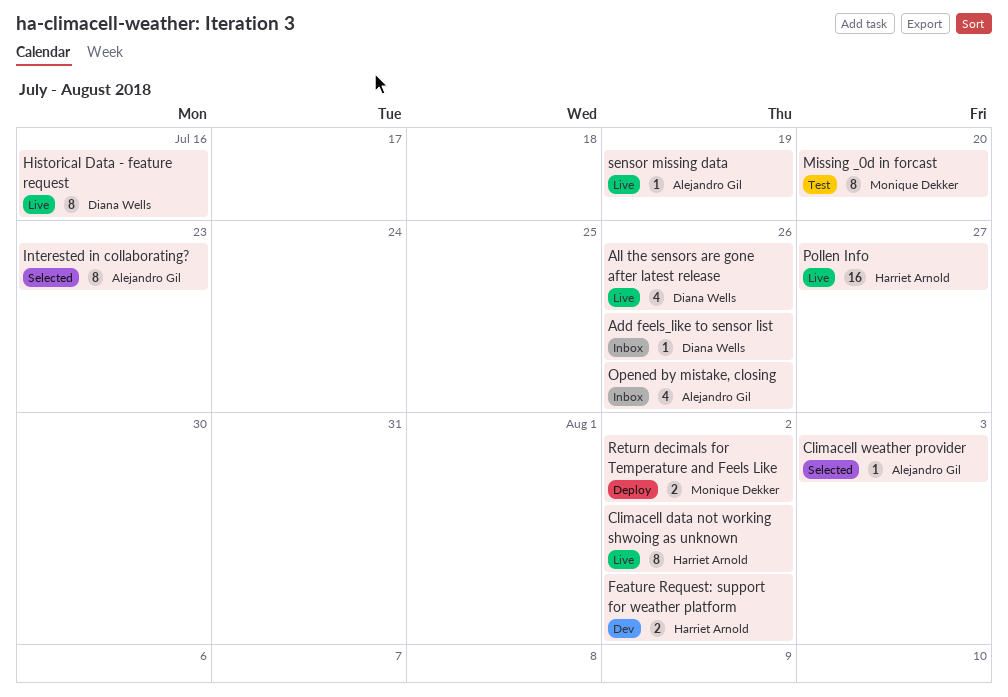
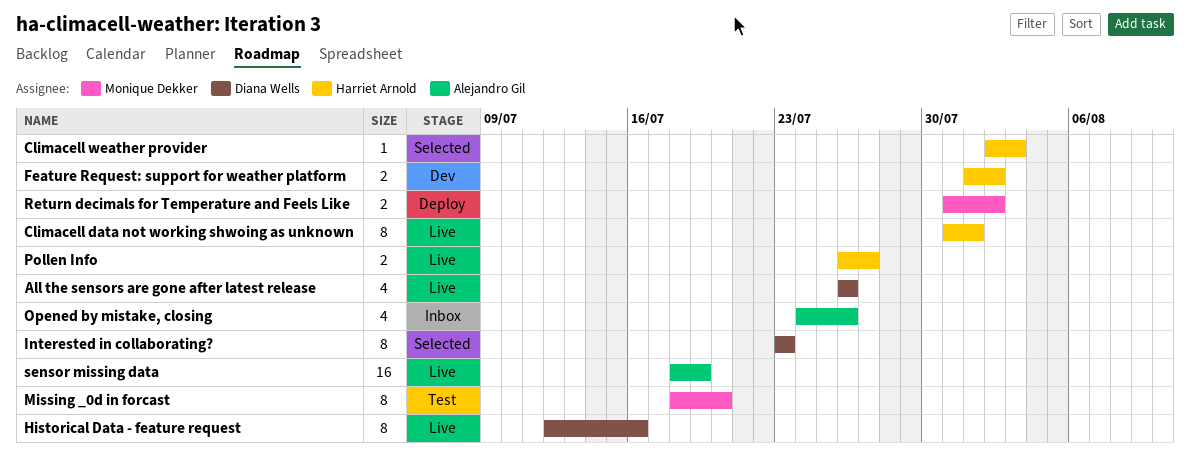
Add feels_like to sensor list: present -> none
Climacell data not working shwoing as unknown, due: Aug 2 -> Aug 1
Climacell weather provider, owner: Alejandro Gil -> Harriet Arnold
Interested in collaborating?, owner: Alejandro Gil -> Diana Wells
Pollen Info, estimate: 16 -> 2
sensor missing data, estimate: 1 -> 16

